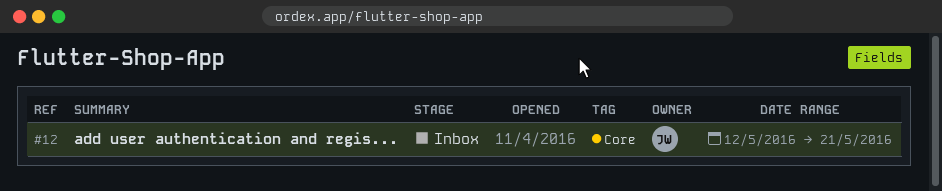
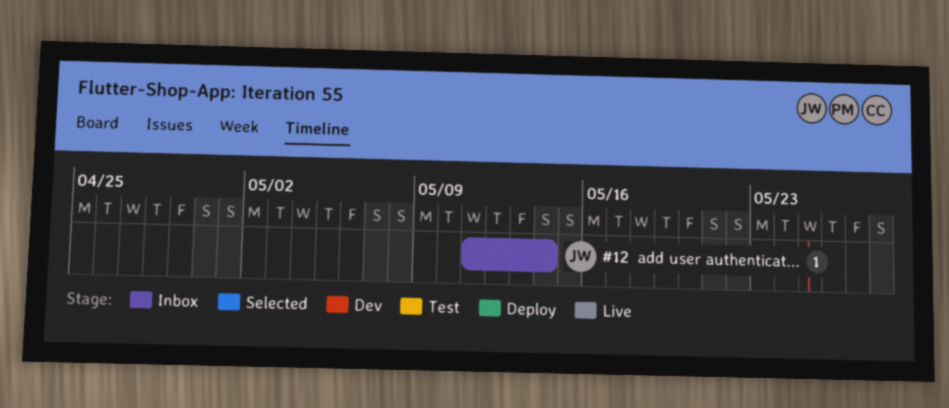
#12, start: May 12 -> May 11
#12, due: May 21 -> May 14

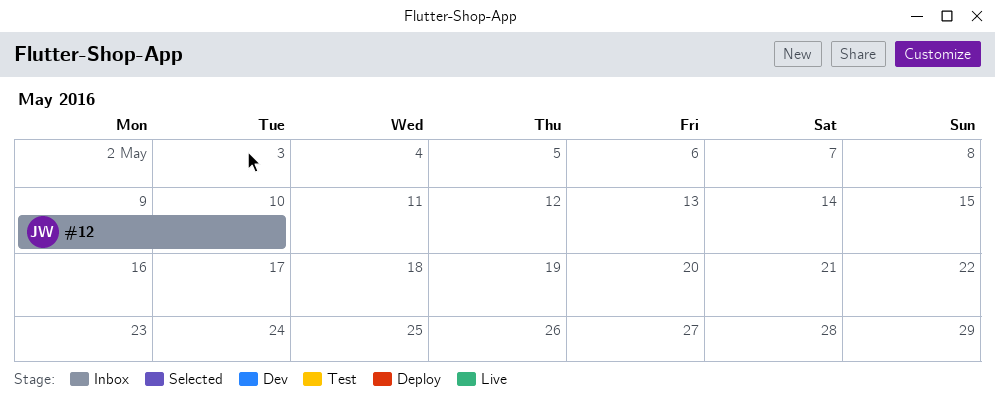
#12, start: May 11 -> May 9
#12, due: May 14 -> May 10

